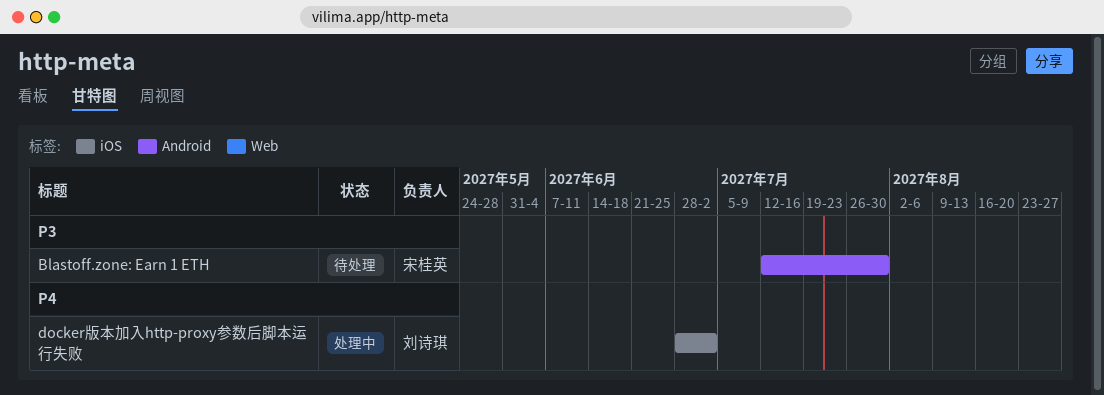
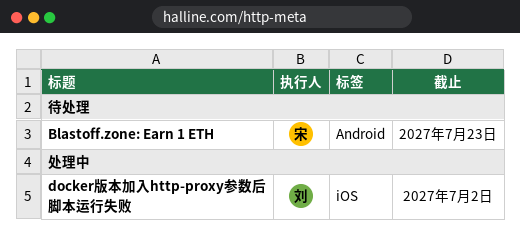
Blastoff.zone: Earn 1 ETH, due: Jul 30 -> Jul 23

